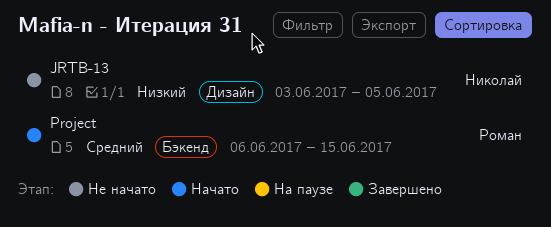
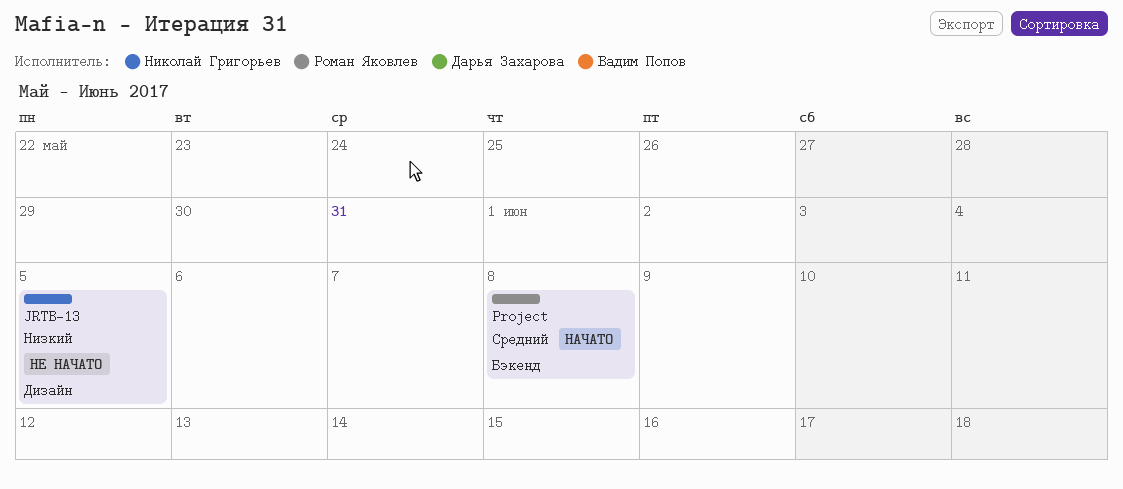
Prоject, due: Jun 15 -> Jun 8

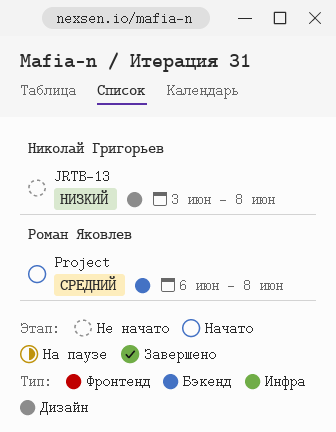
JRTB-13, due: Jun 5 -> Jun 8

